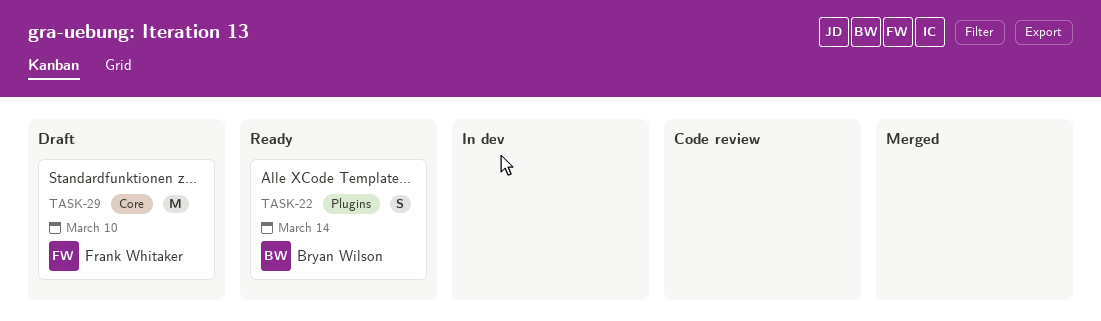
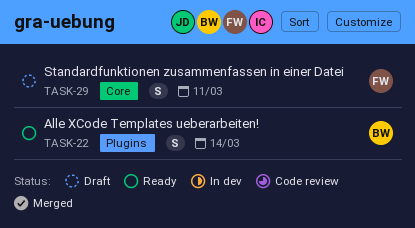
TASK-29, estimate: M -> S
TASK-29, due: Mar 10 -> Mar 11

